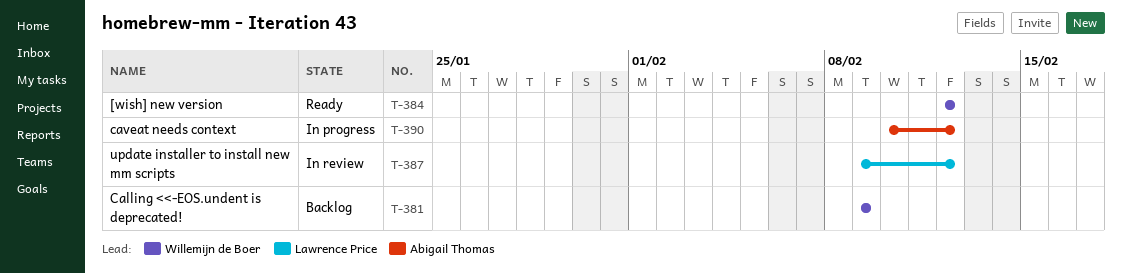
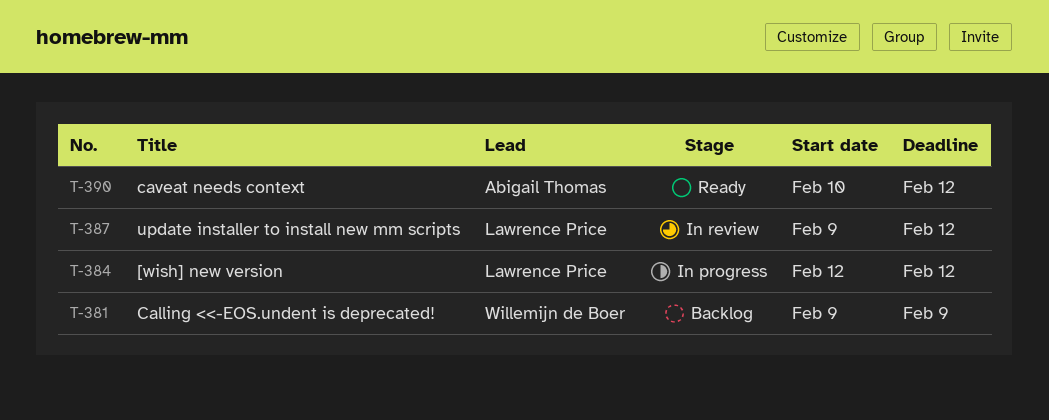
T-384, status: Ready -> In progress
T-384, owner: Willemijn de Boer -> Lawrence Price
T-390, status: In progress -> Ready

